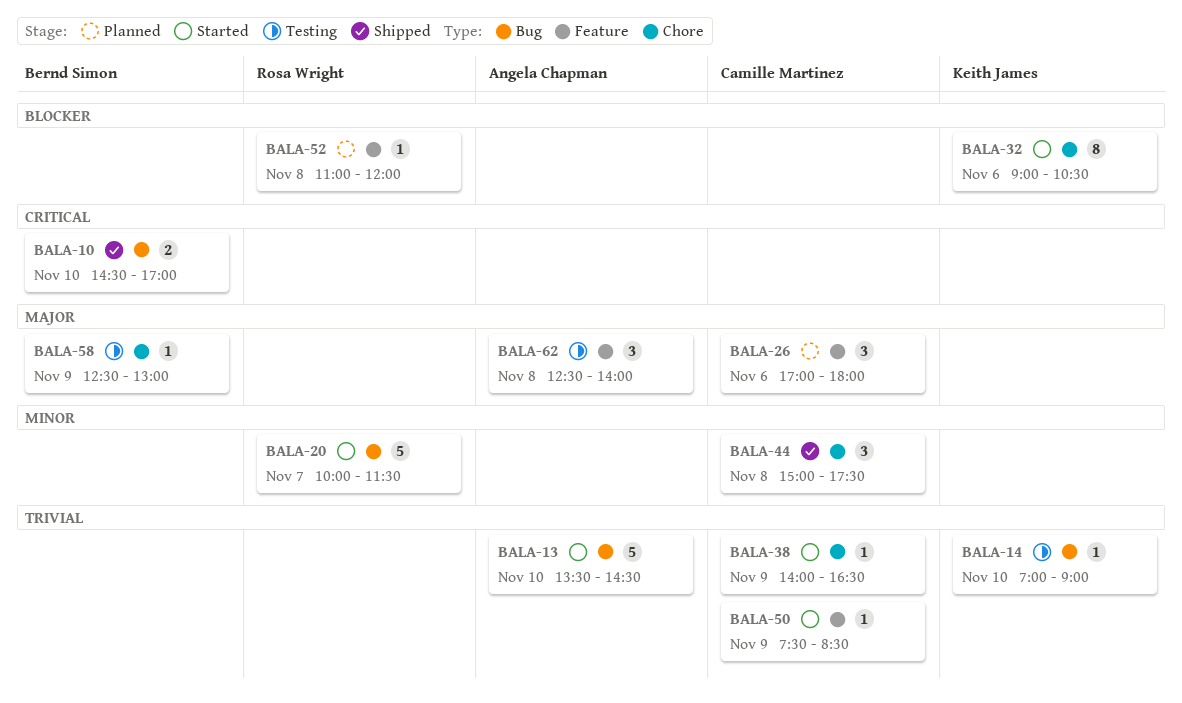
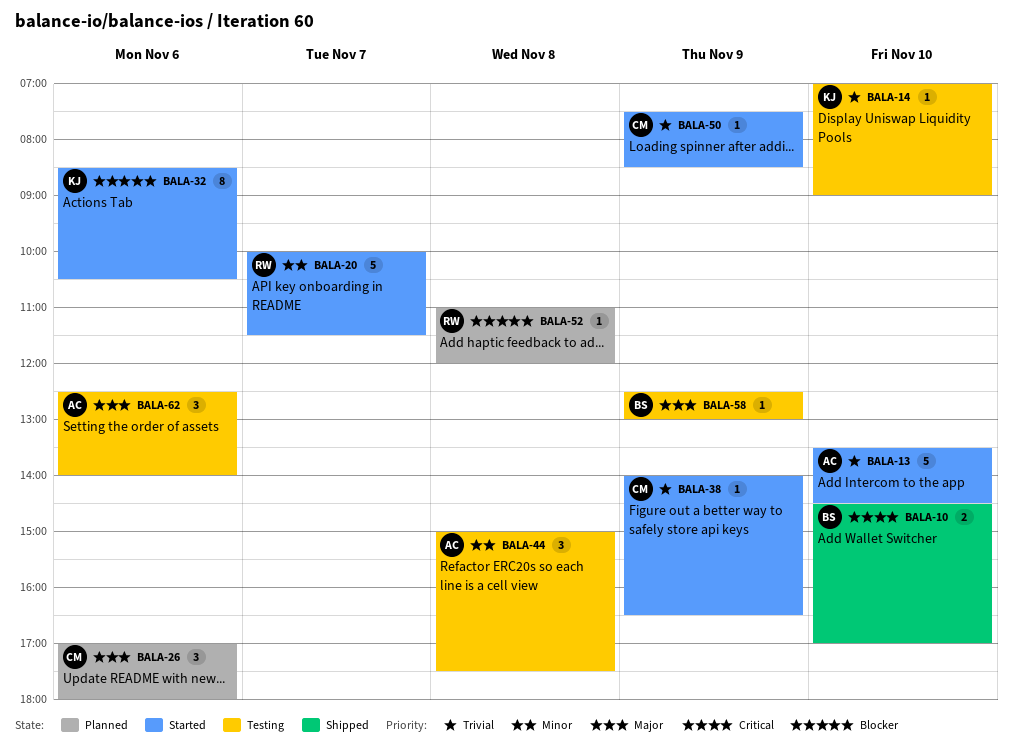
BALA-32, begins: 09:00 -> 08:30
BALA-44, status: Shipped -> Testing
BALA-44, owner: Camille Martinez -> Angela Chapman
BALA-62, day: Nov 8 -> Nov 6

